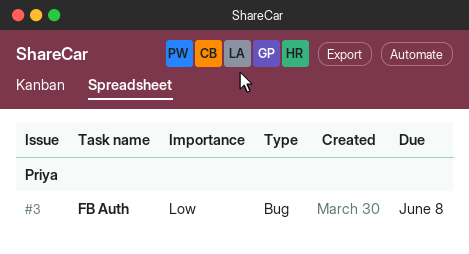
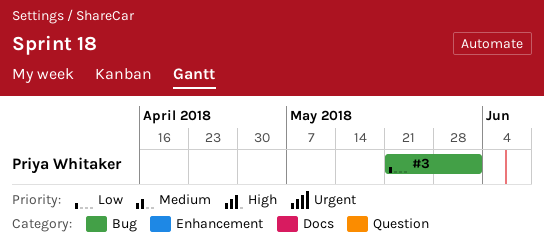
#3, due: Jun 8 -> Jun 1

